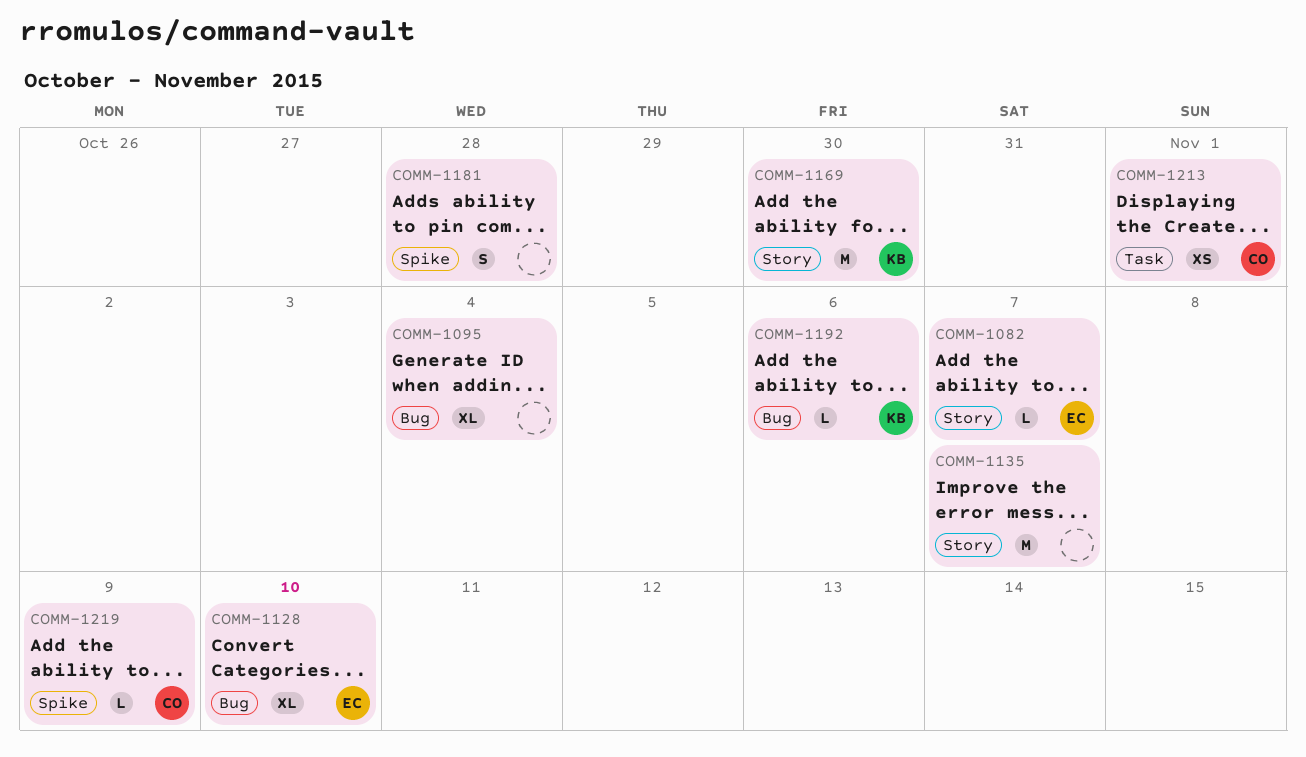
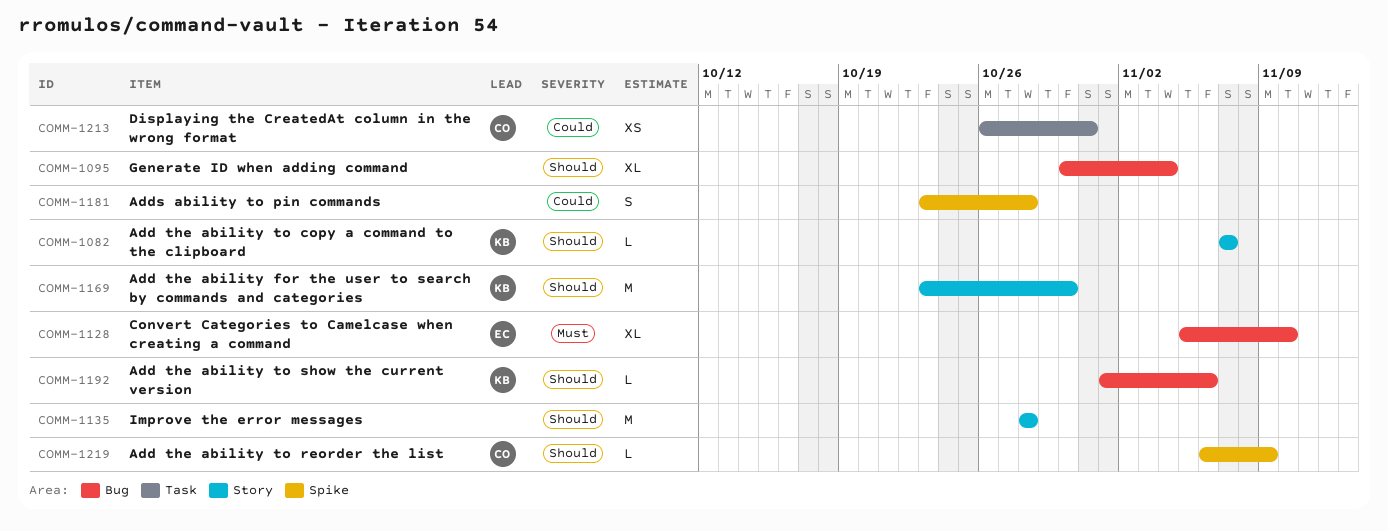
COMM-1082, owner: EC -> KB
COMM-1135, due: Nov 7 -> Oct 28
COMM-1213, due: Nov 1 -> Oct 31

